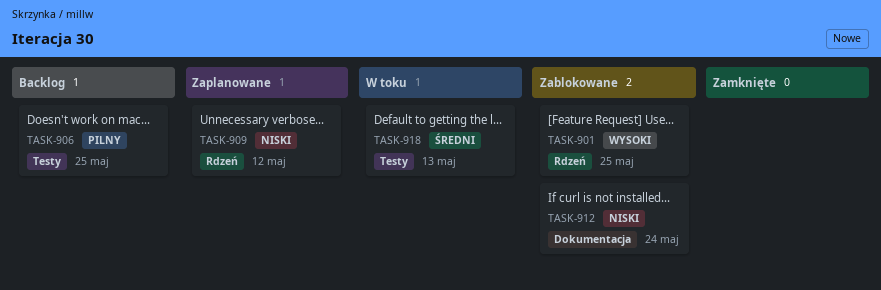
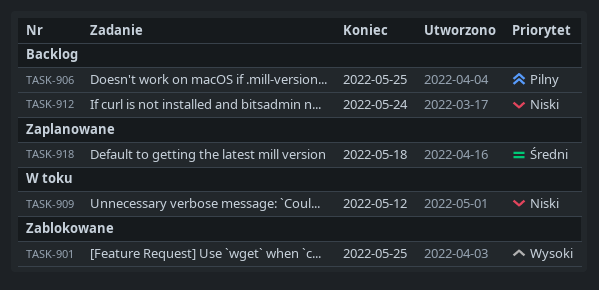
TASK-909, status: Zaplanowane -> W toku
TASK-912, status: Zablokowane -> Backlog
TASK-918, status: W toku -> Zaplanowane
TASK-918, due: May 13 -> May 18

